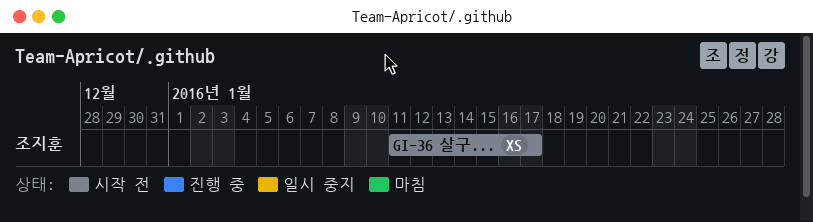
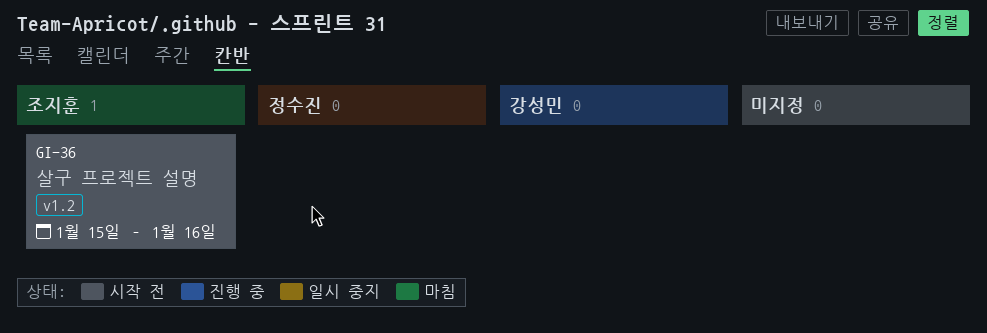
GI-36, start: Jan 11 -> Jan 15
GI-36, due: Jan 17 -> Jan 16

